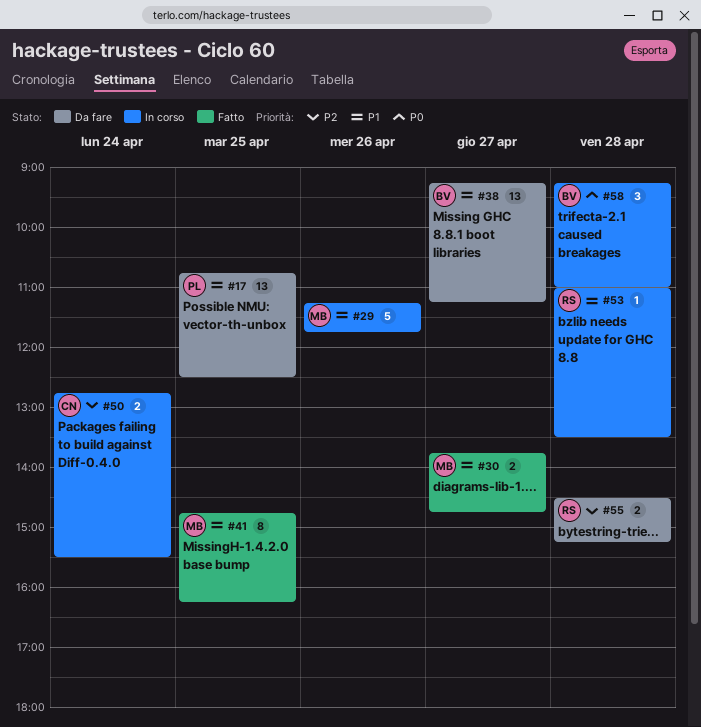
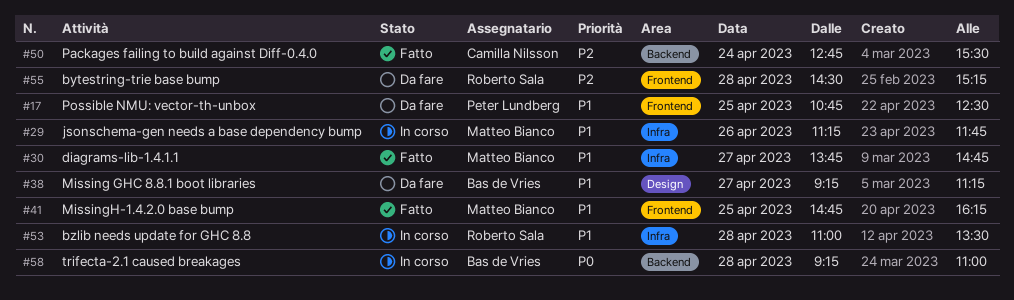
#50, status: In corso -> Fatto

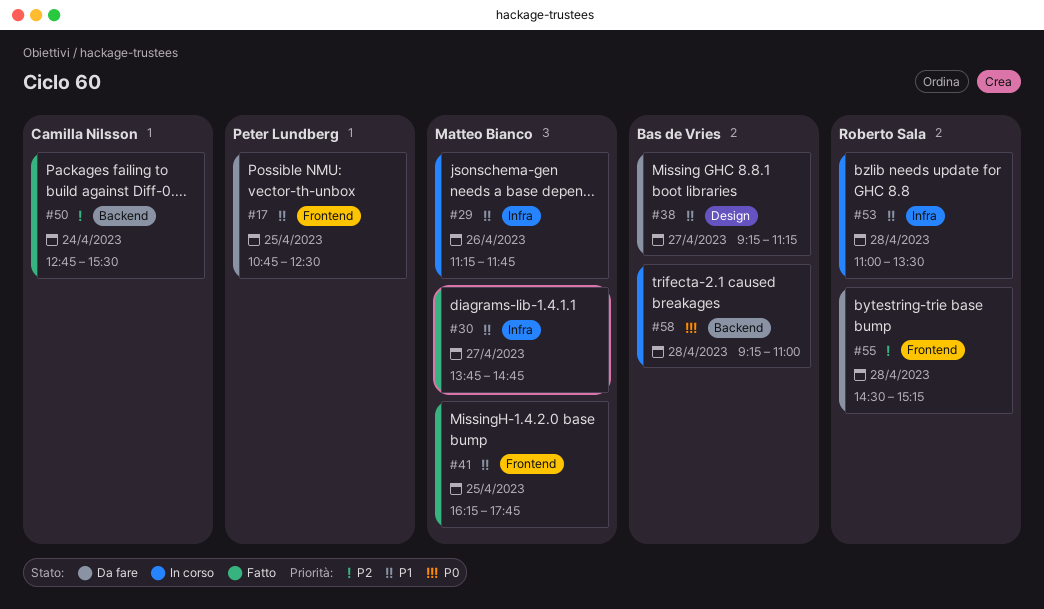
#41, begins: 14:45 -> 16:15
#41, ends: 16:15 -> 17:45

